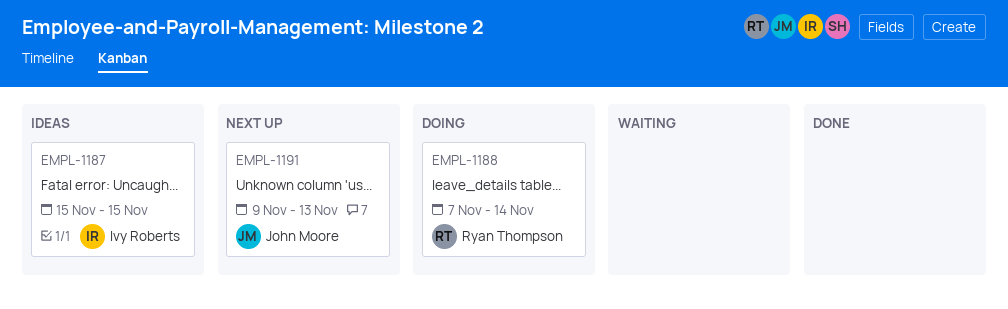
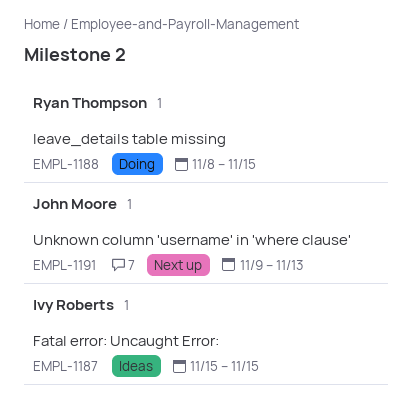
EMPL-1188, start: Nov 7 -> Nov 8
EMPL-1188, due: Nov 14 -> Nov 15

